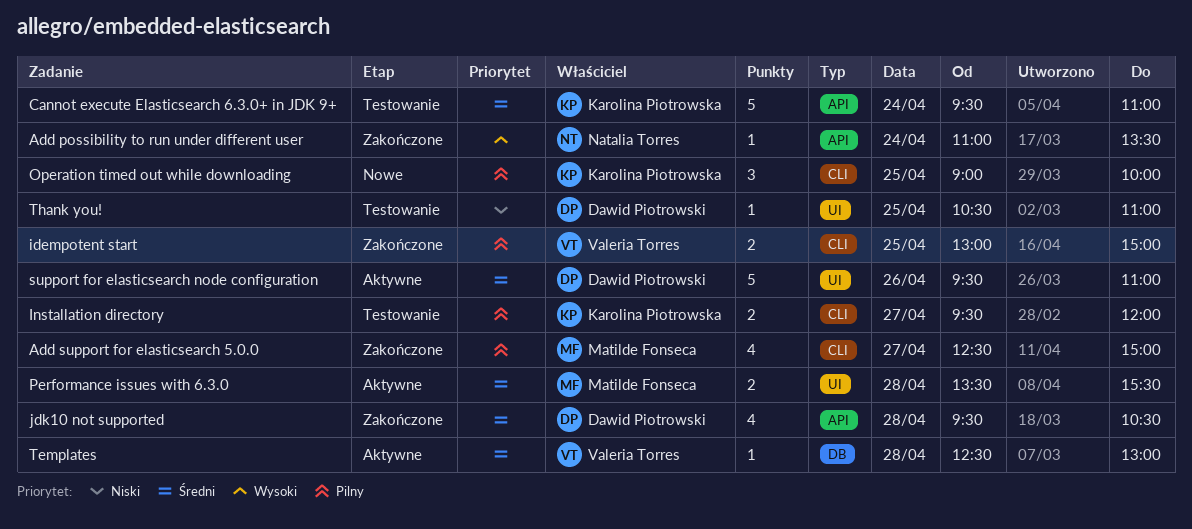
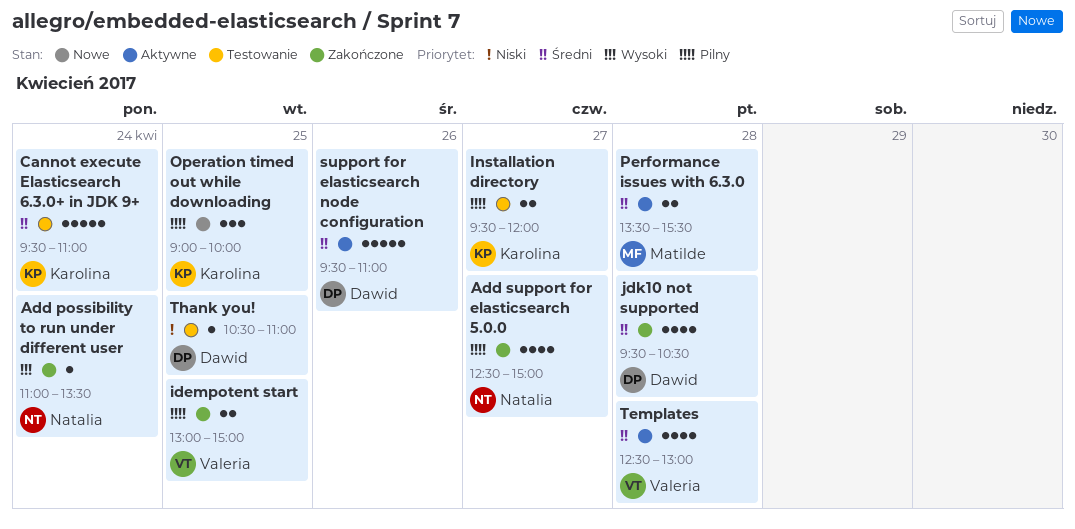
Add support for elasticsearch 5.0.0, owner: Matilde Fonseca -> Natalia Torres
Templates, estimate: 1 -> 4

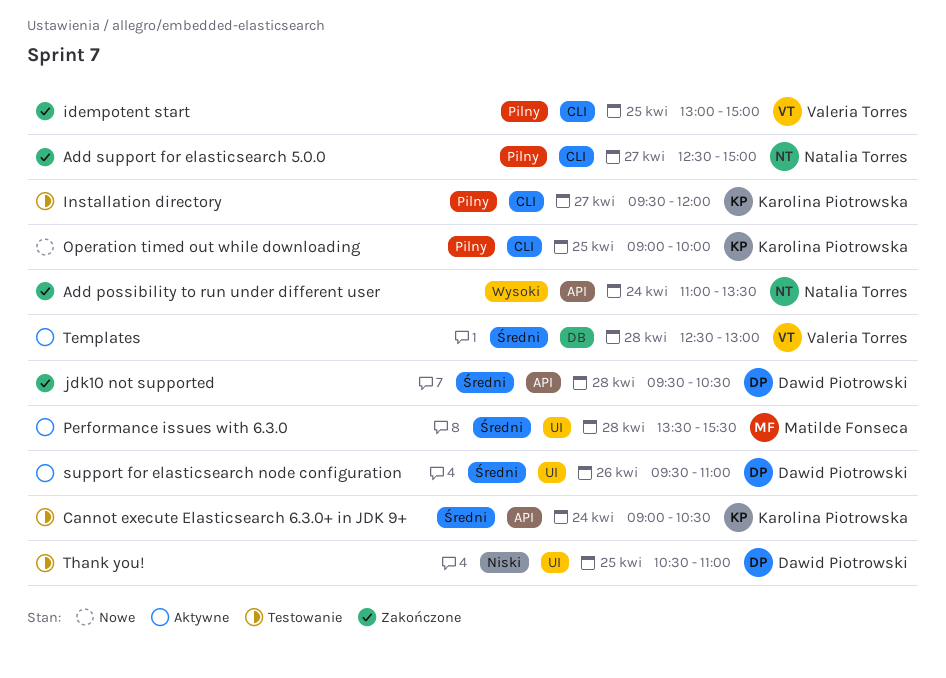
Cannot execute Elasticsearch 6.3.0+ in JDK 9+, begins: 09:30 -> 09:00
Cannot execute Elasticsearch 6.3.0+ in JDK 9+, ends: 11:00 -> 10:30

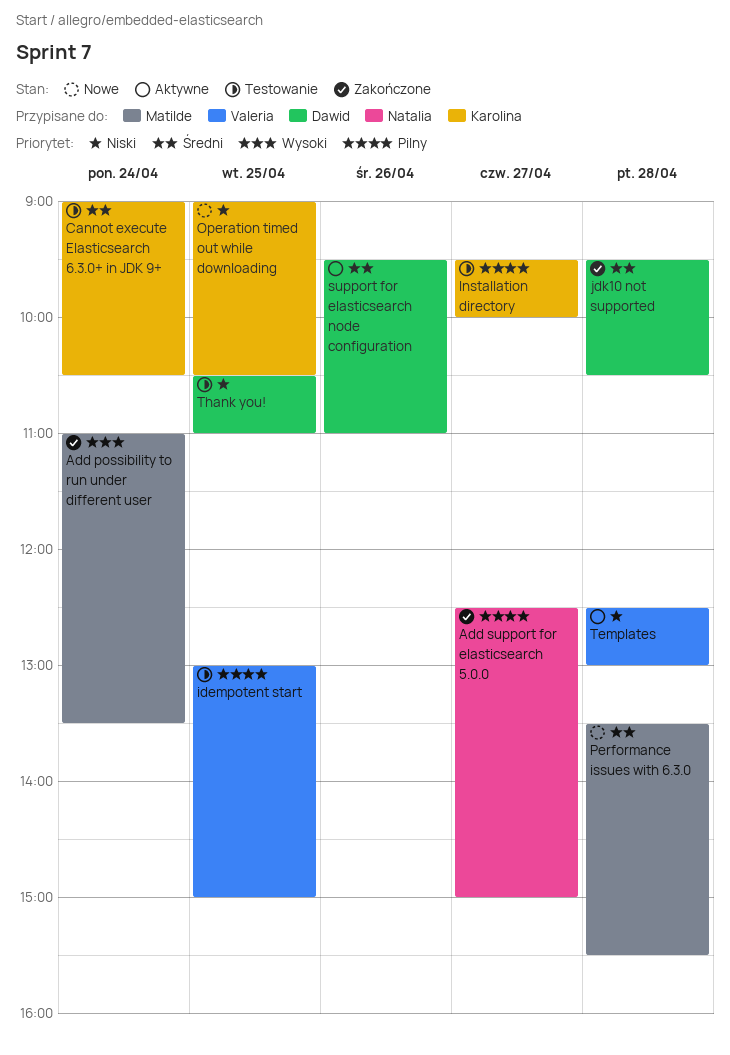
Add possibility to run under different user, owner: Natalia Torres -> Matilde Fonseca
idempotent start, status: Zakończone -> Testowanie
Installation directory, ends: 12:00 -> 10:00
Operation timed out while downloading, priority: Pilny -> Niski
Operation timed out while downloading, ends: 10:00 -> 10:30
Performance issues with 6.3.0, status: Aktywne -> Nowe
Templates, priority: Średni -> Niski

